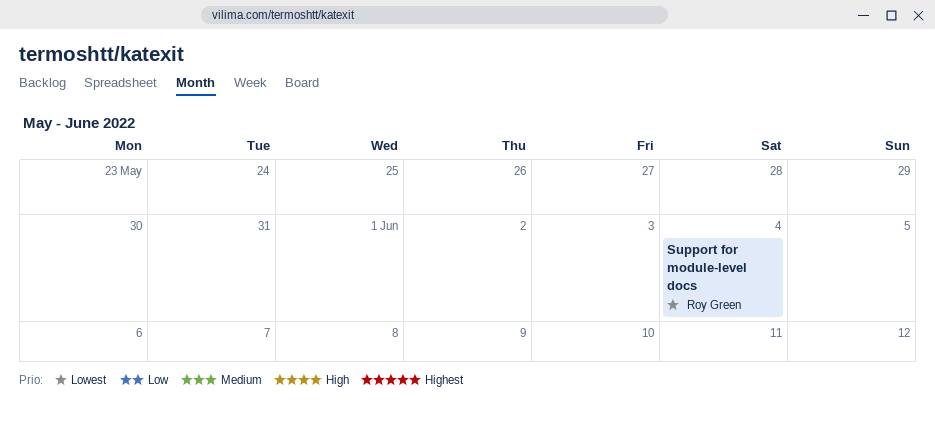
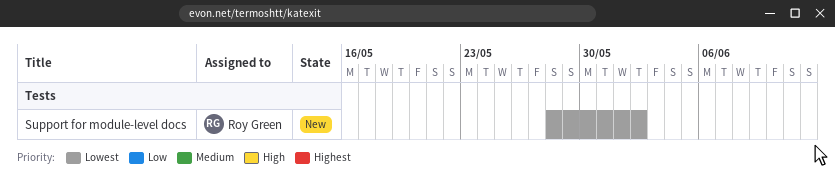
Support for module-level docs, due: Jun 4 -> Jun 2

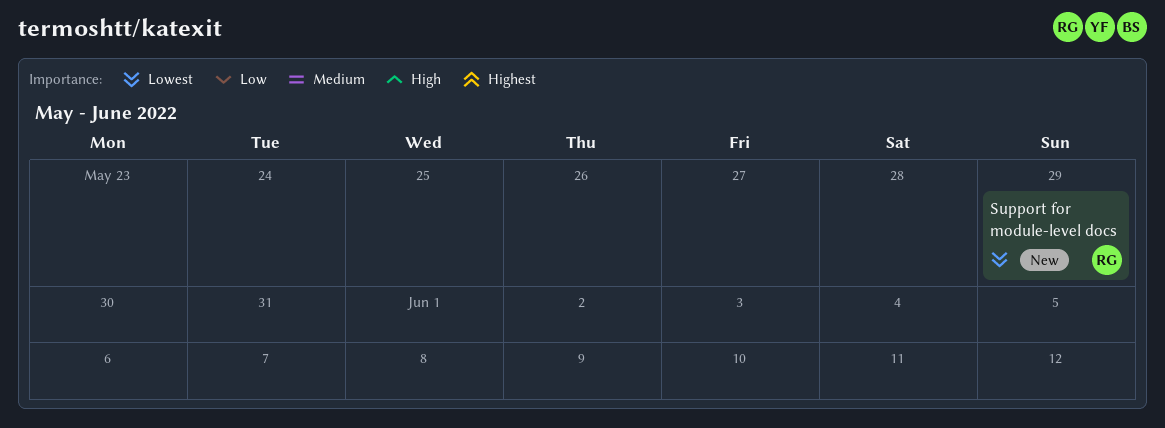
Support for module-level docs, due: Jun 2 -> May 29

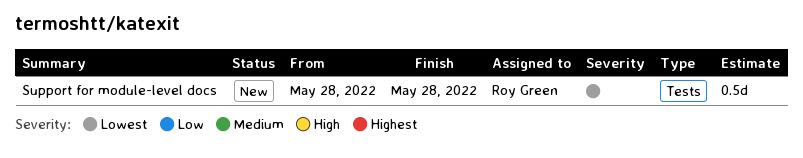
Support for module-level docs, due: May 29 -> May 28

